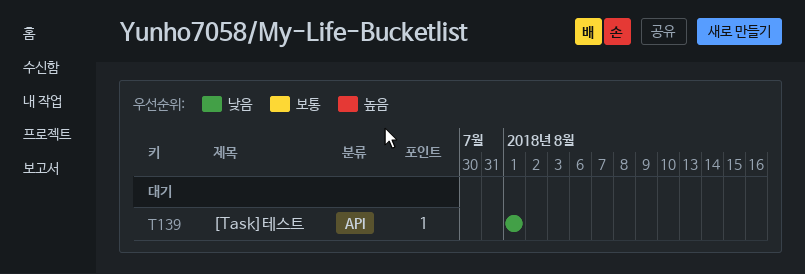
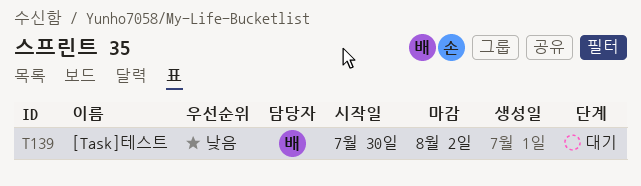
T139, start: Aug 1 -> Jul 30
T139, due: Aug 1 -> Aug 2

